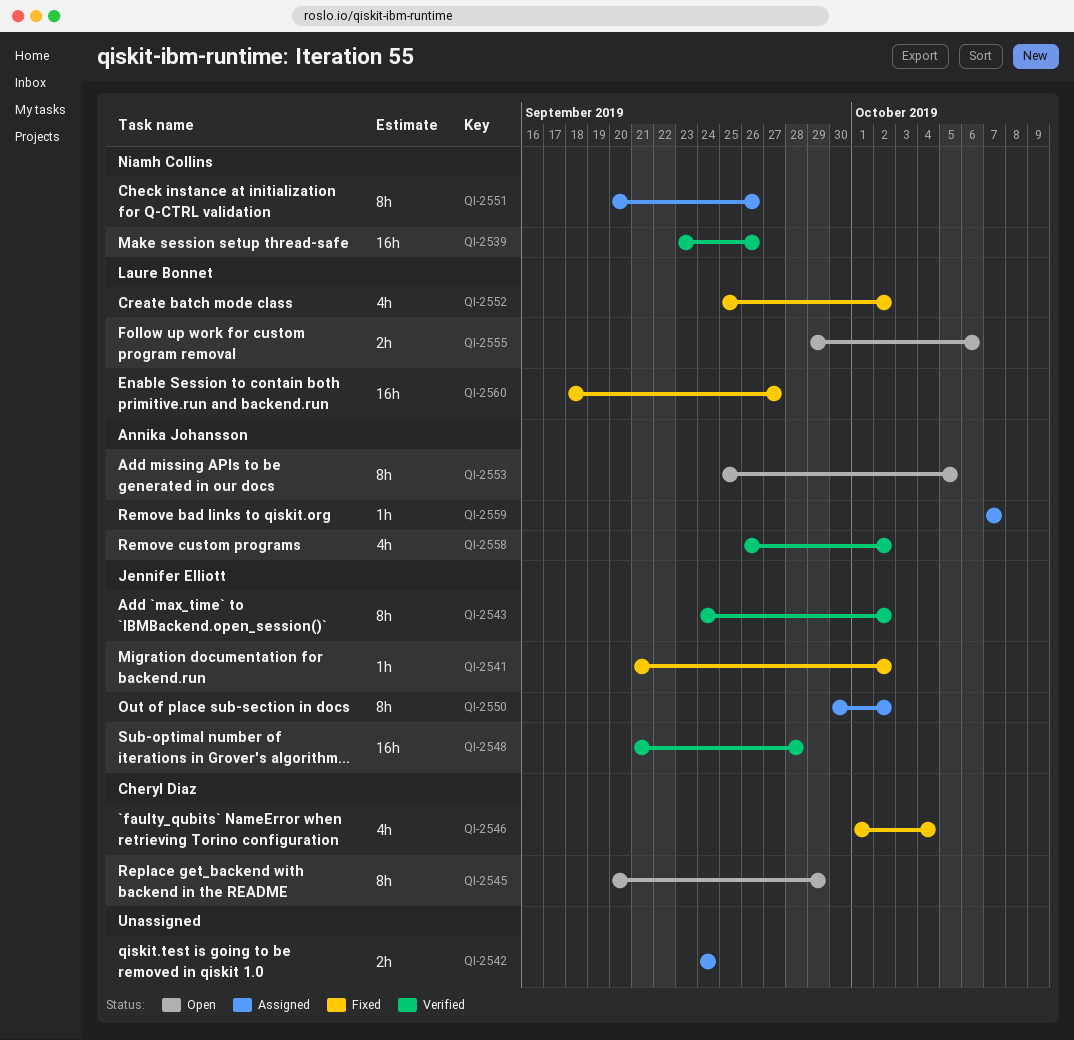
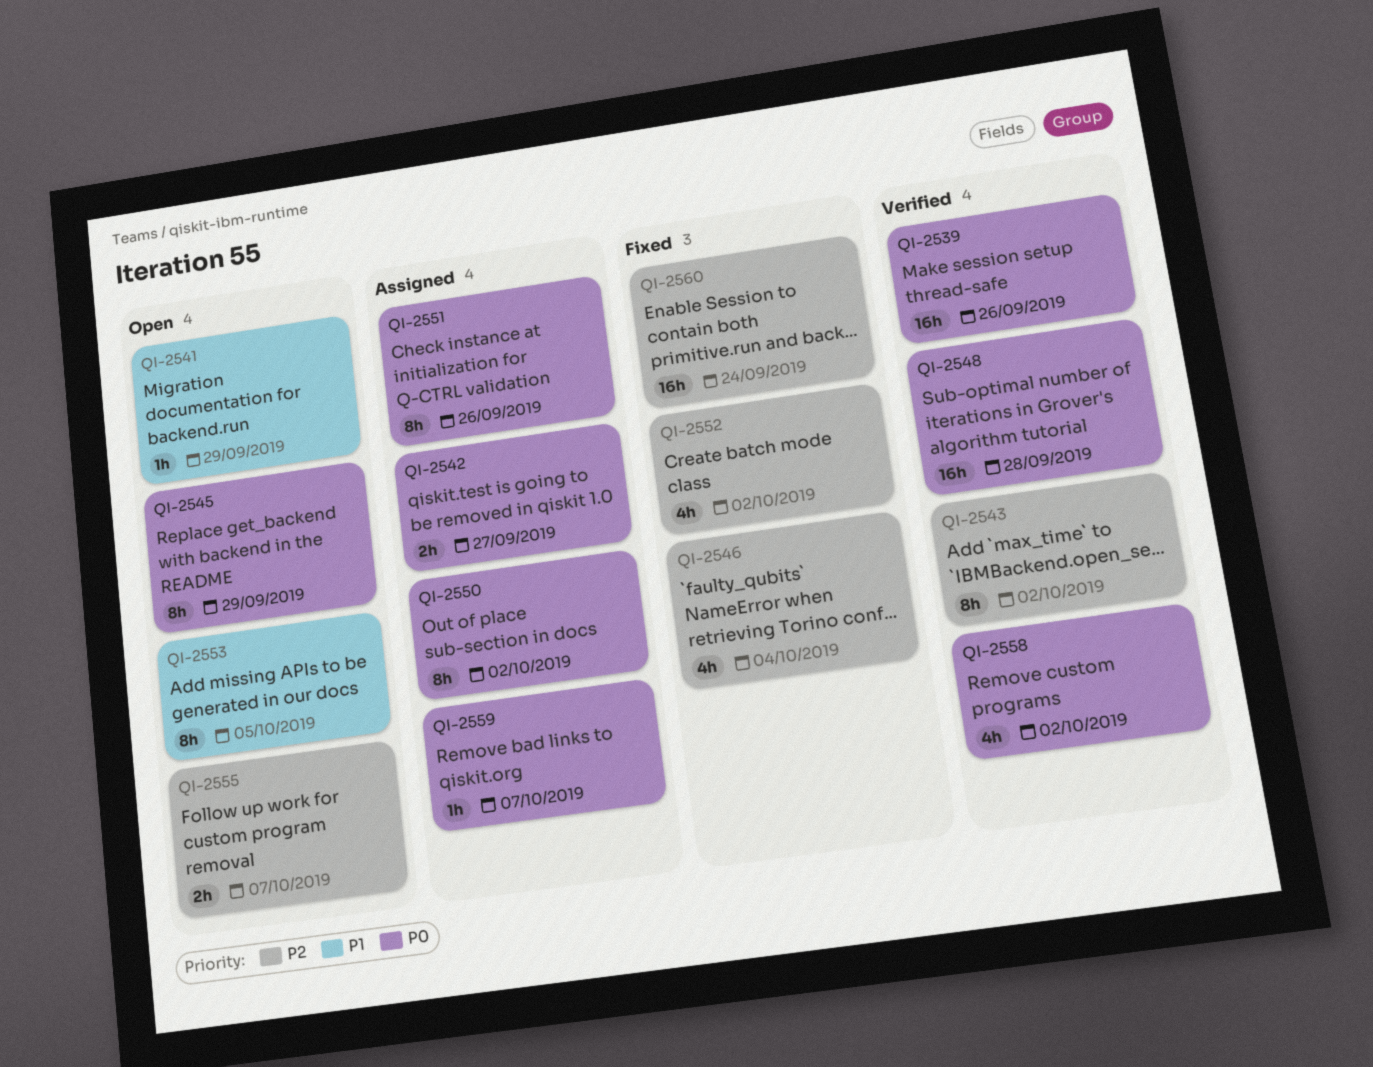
QI-2541, status: Fixed -> Open
QI-2541, due: Oct 2 -> Sep 29
QI-2542, due: Sep 24 -> Sep 27
QI-2555, due: Oct 6 -> Oct 7
QI-2560, due: Sep 27 -> Sep 24

